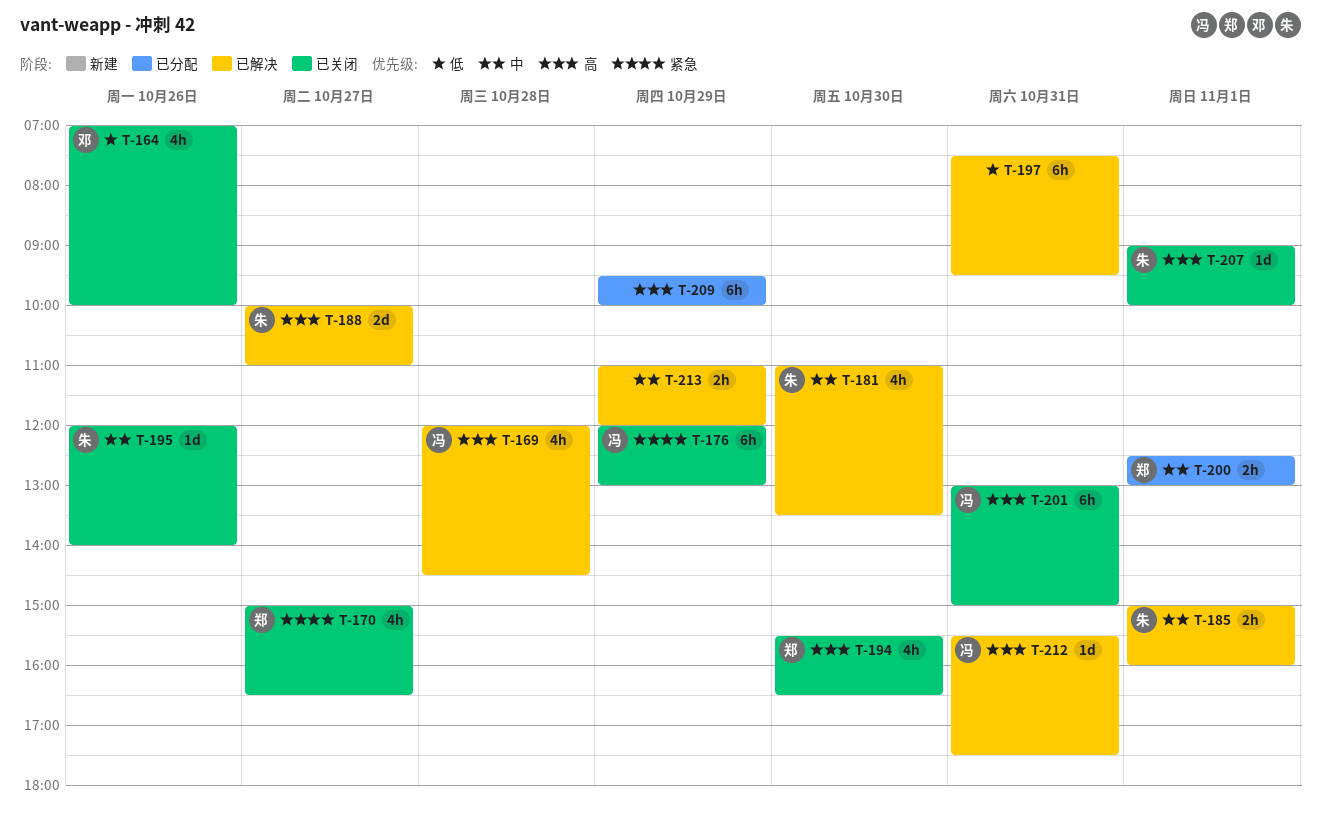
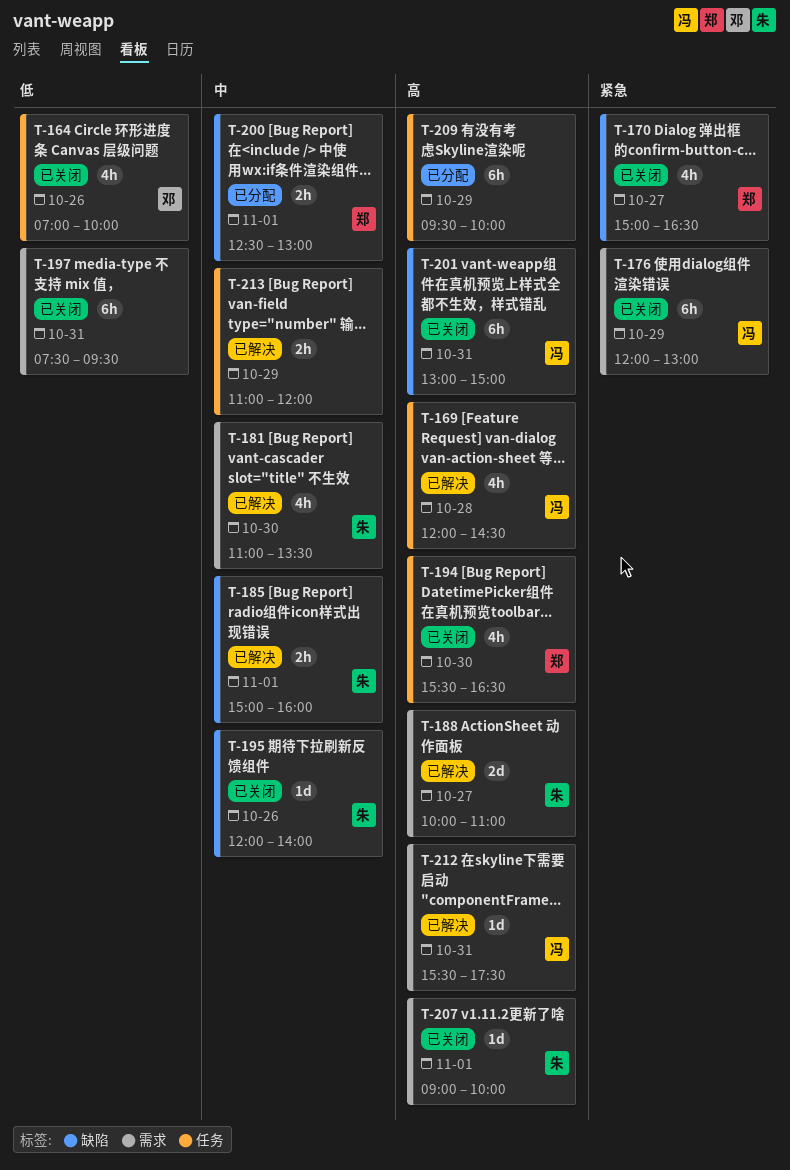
T-197, status: 已解决 -> 已关闭

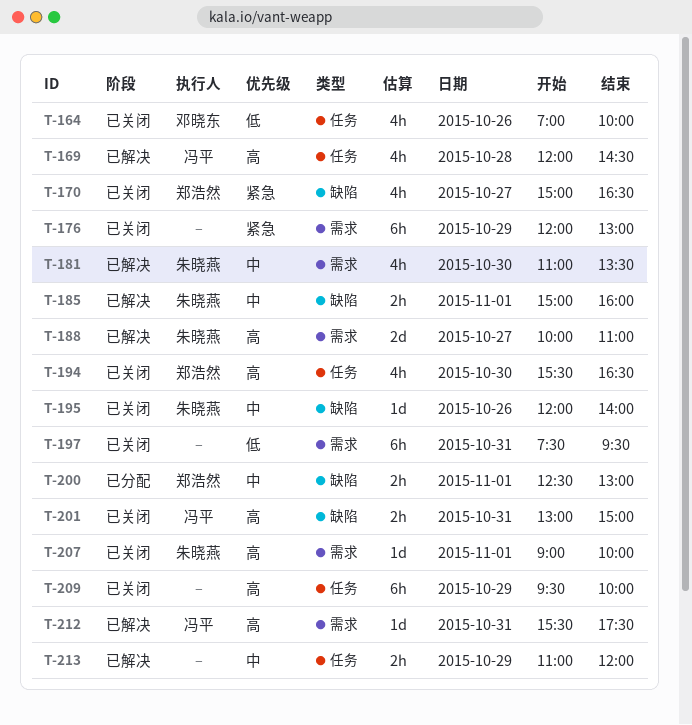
T-176, owner: 冯平 -> none
T-201, estimate: 6h -> 2h
T-209, status: 已分配 -> 已关闭

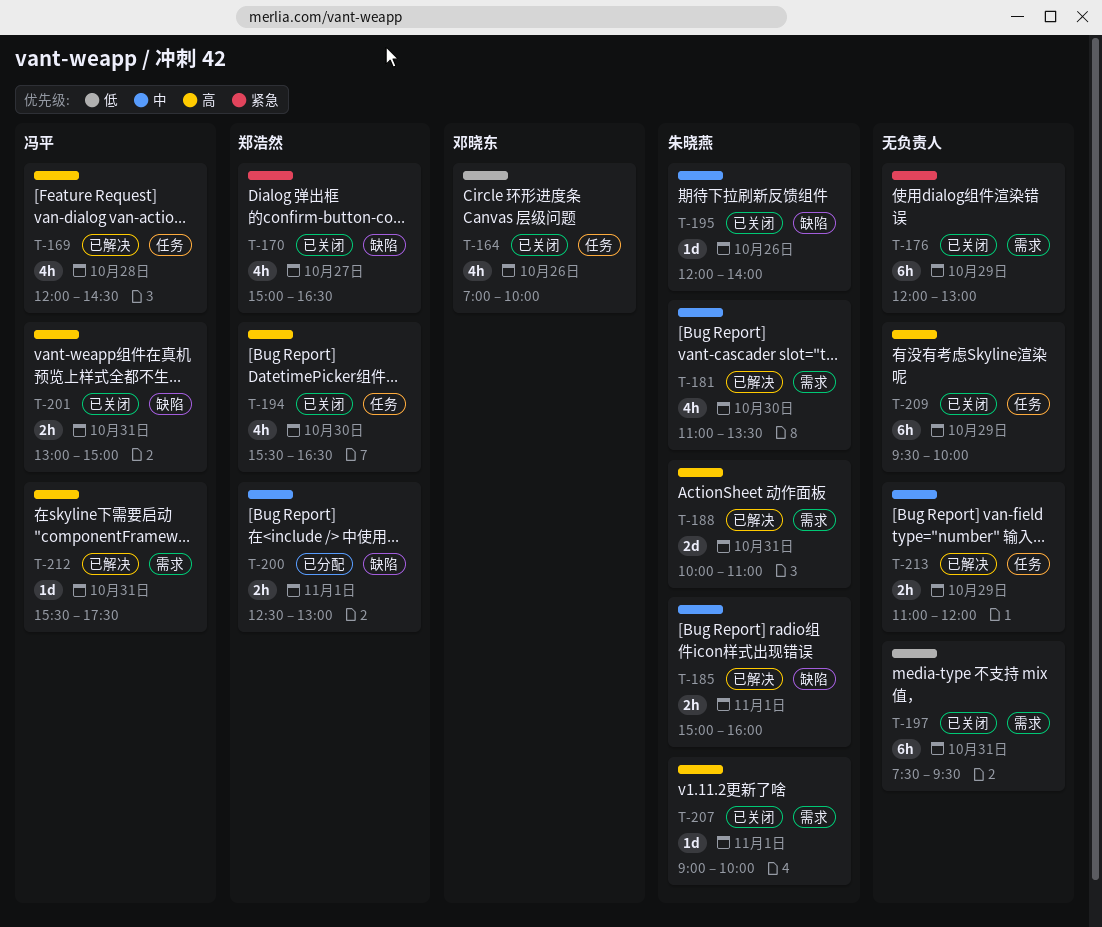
T-188, day: Oct 27 -> Oct 31

